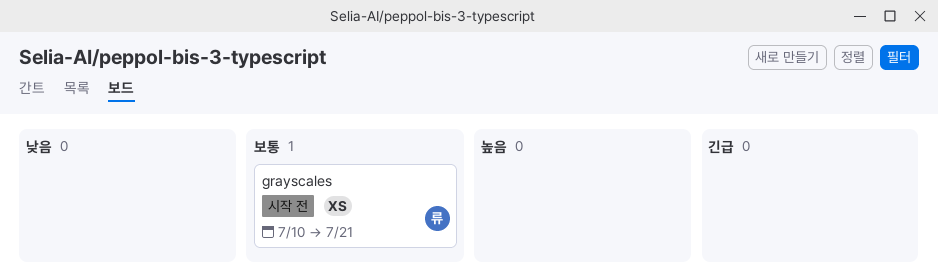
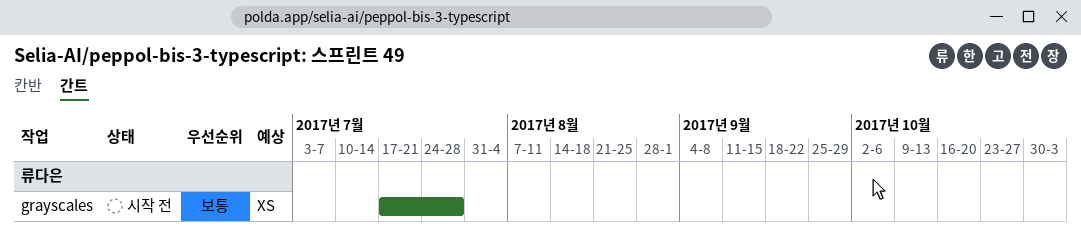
grayscales, start: Jul 10 -> Jul 17
grayscales, due: Jul 21 -> Jul 28

